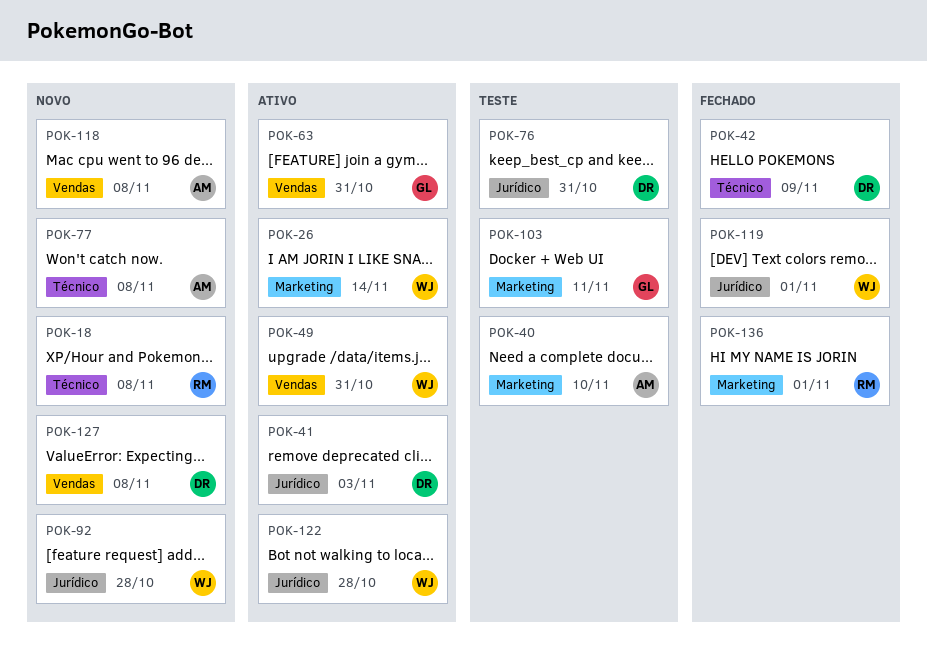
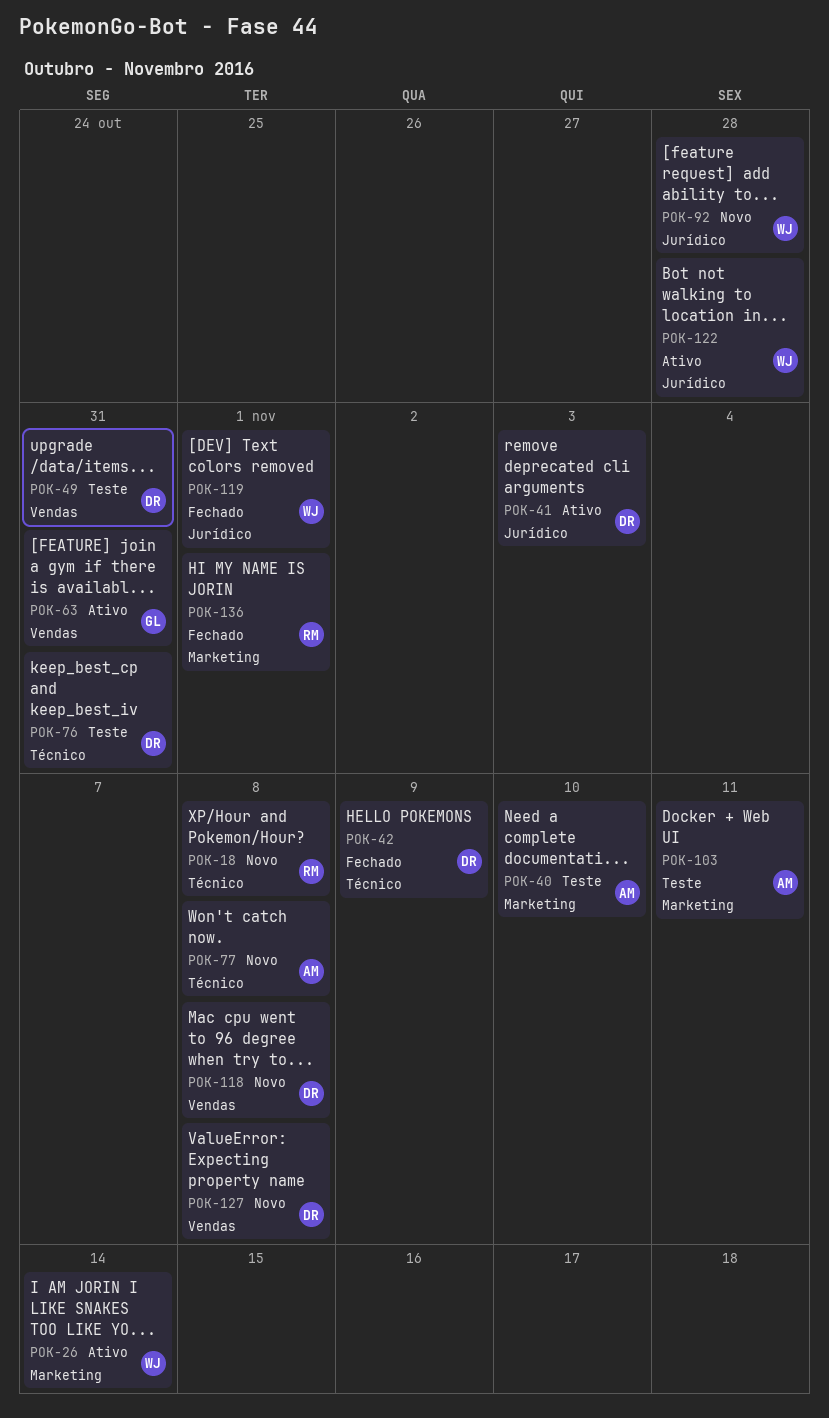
POK-49, status: Ativo -> Teste
POK-49, owner: WJ -> DR
POK-76, label: Jurídico -> Técnico
POK-103, owner: GL -> AM
POK-118, owner: AM -> DR

